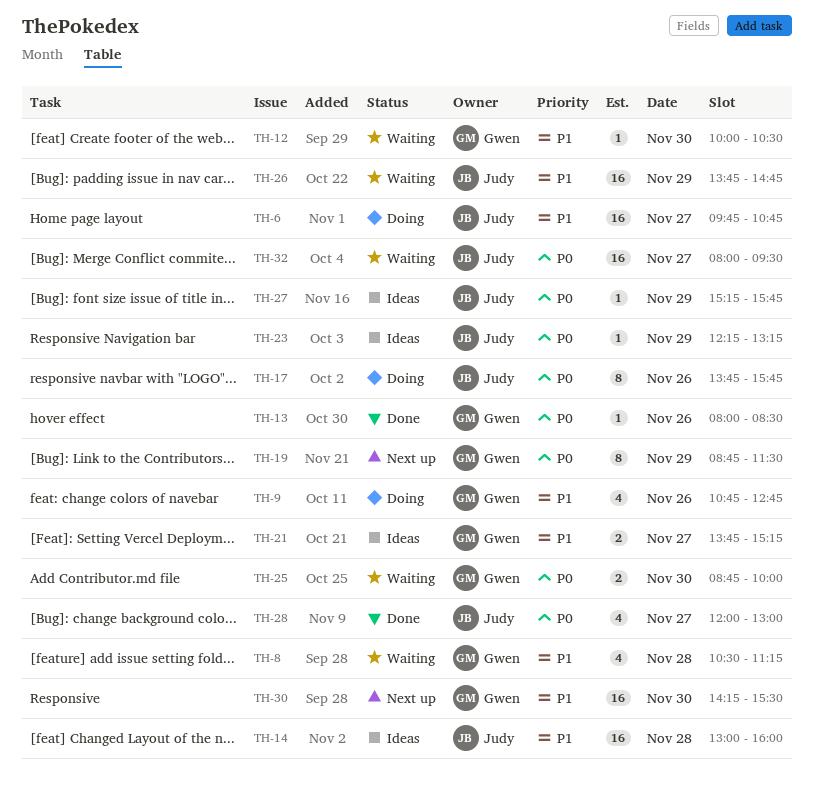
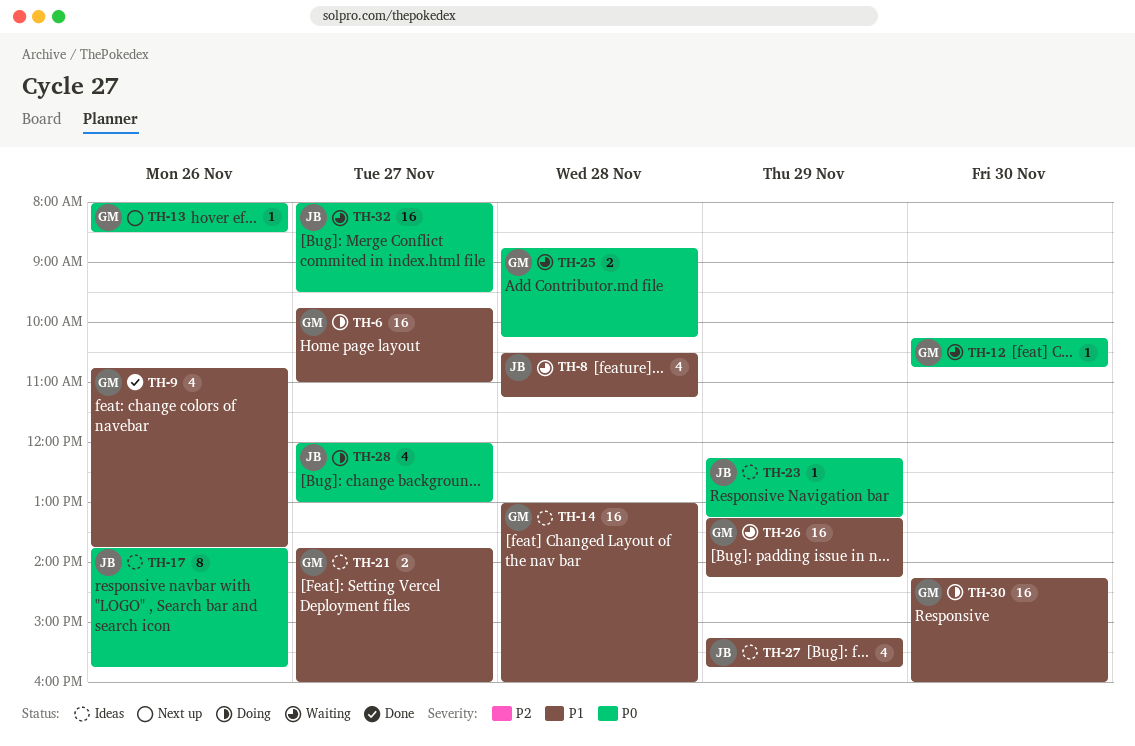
TH-6, owner: Judy -> Gwen
TH-6, ends: 10:45 -> 11:00
TH-8, owner: Gwen -> Judy
TH-9, status: Doing -> Done
TH-9, ends: 12:45 -> 13:45
TH-12, priority: P1 -> P0
TH-12, begins: 10:00 -> 10:15
TH-12, ends: 10:30 -> 10:45
TH-13, status: Done -> Next up
TH-14, owner: Judy -> Gwen
TH-17, status: Doing -> Ideas
TH-19: present -> none
TH-21, ends: 15:15 -> 16:00
TH-25, day: Nov 30 -> Nov 28
TH-25, ends: 10:00 -> 10:15
TH-26, owner: Judy -> Gwen
TH-26, begins: 13:45 -> 13:15
TH-26, ends: 14:45 -> 14:15
TH-27, priority: P0 -> P1
TH-27, estimate: 1 -> 4
TH-28, status: Done -> Doing
TH-30, status: Next up -> Doing
TH-30, ends: 15:30 -> 16:00

